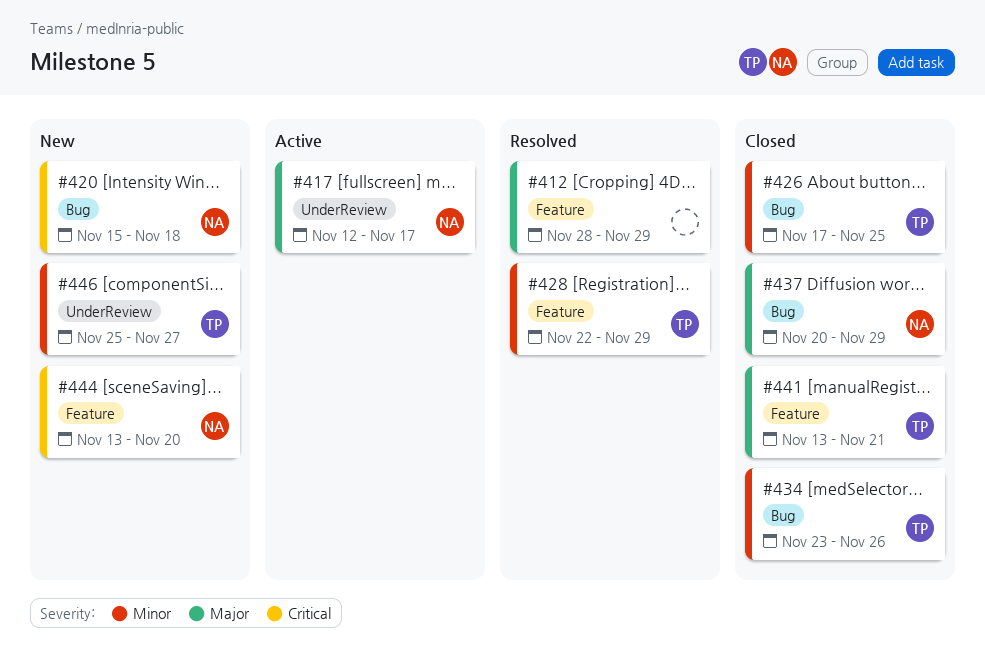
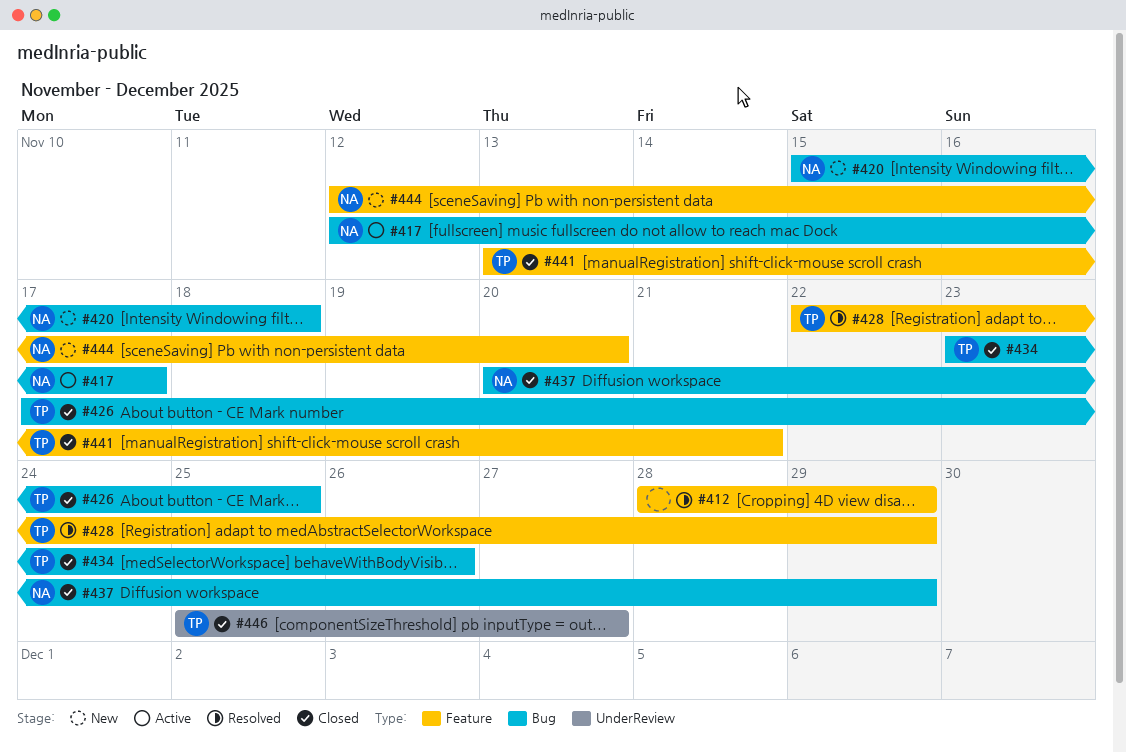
#417, label: UnderReview -> Bug
#444, start: Nov 13 -> Nov 12
#446, status: New -> Closed

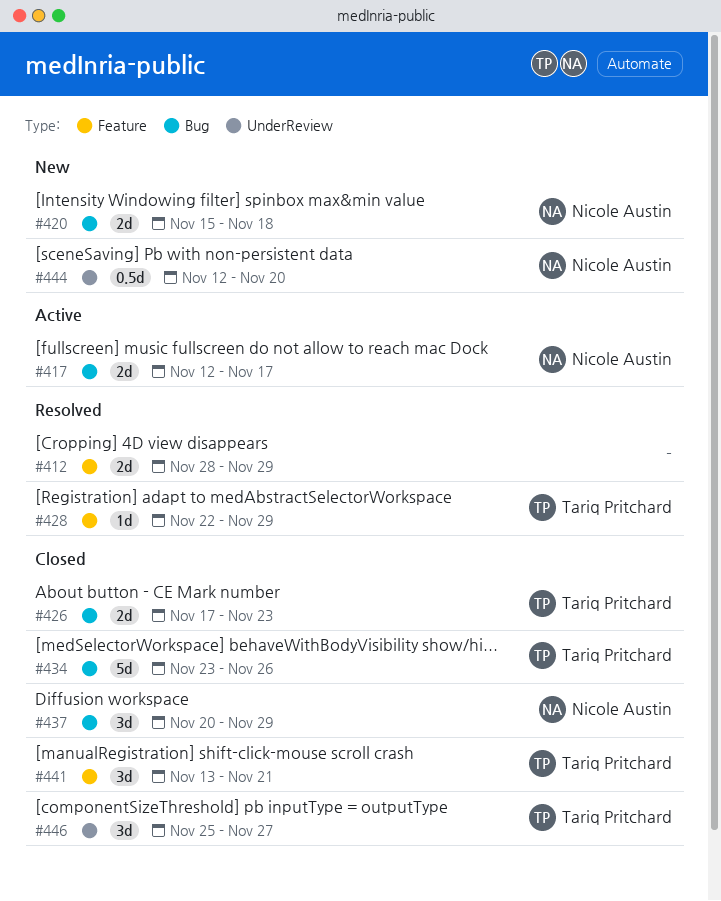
#426, due: Nov 25 -> Nov 23
#444, label: Feature -> UnderReview

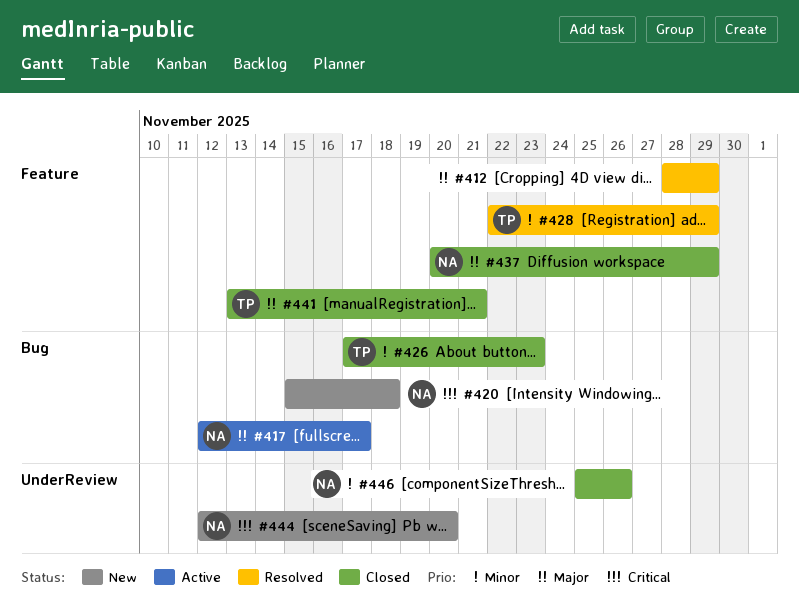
#434: present -> none
#437, label: Bug -> Feature
#446, owner: Tariq Pritchard -> Nicole Austin
#446, due: Nov 27 -> Nov 26

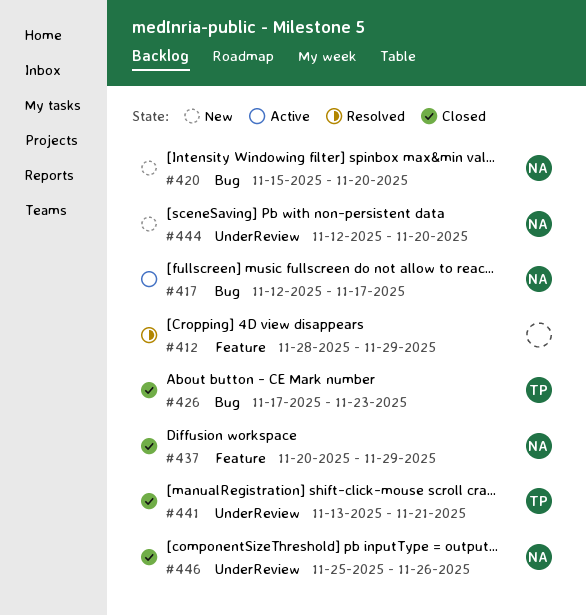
#420, due: Nov 18 -> Nov 20
#428: present -> none
#441, label: Feature -> UnderReview

